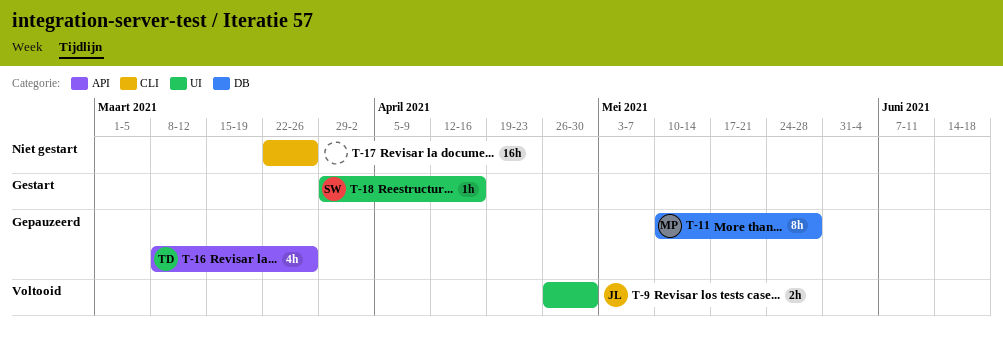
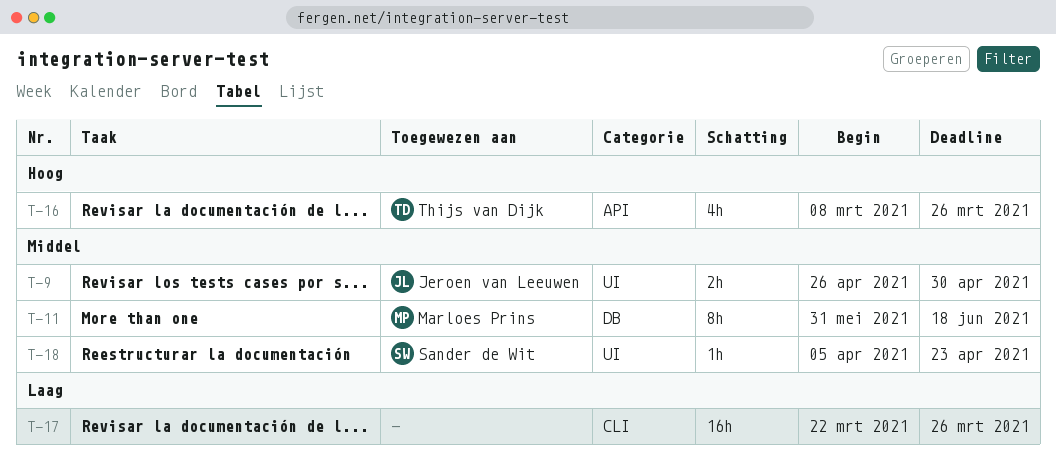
T-11, start: May 10 -> May 31
T-11, due: May 28 -> Jun 18
T-18, start: Mar 29 -> Apr 5
T-18, due: Apr 16 -> Apr 23

